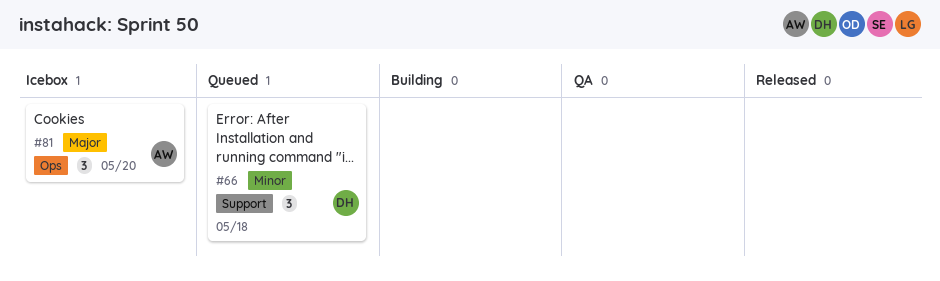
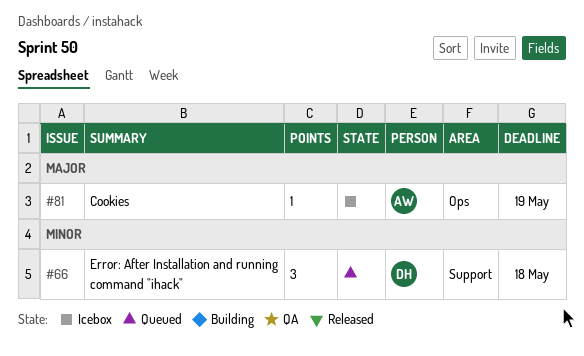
#81, estimate: 3 -> 1
#81, due: May 20 -> May 19

